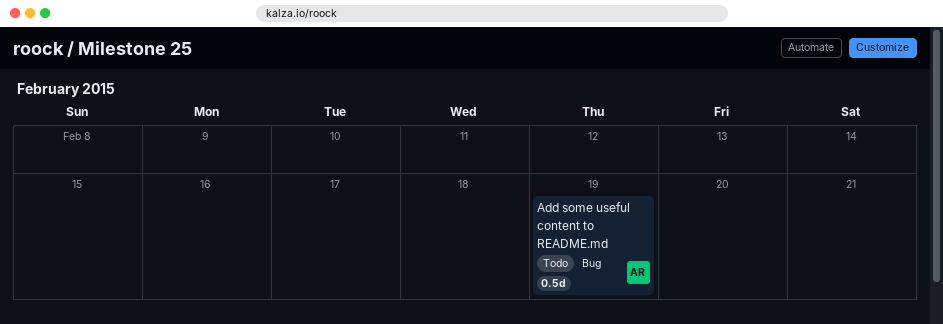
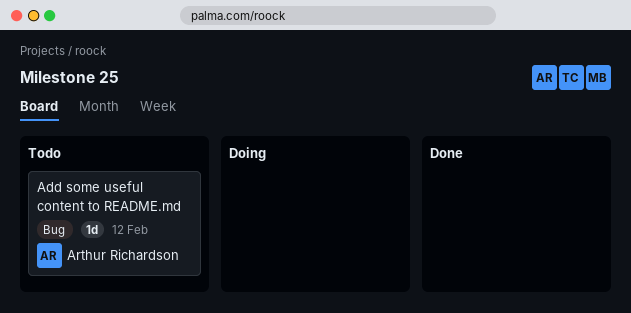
Add some useful content to README.md, estimate: 0.5d -> 1d
Add some useful content to README.md, due: Feb 19 -> Feb 12

